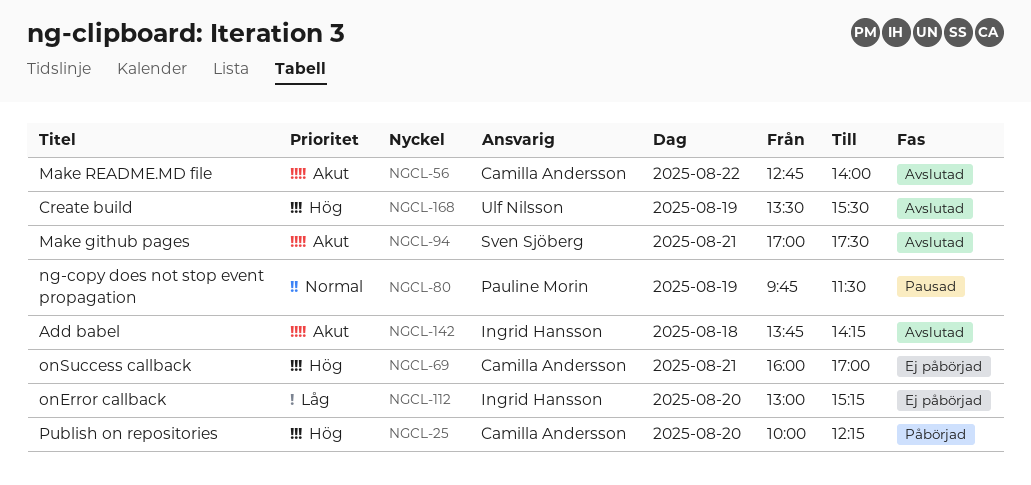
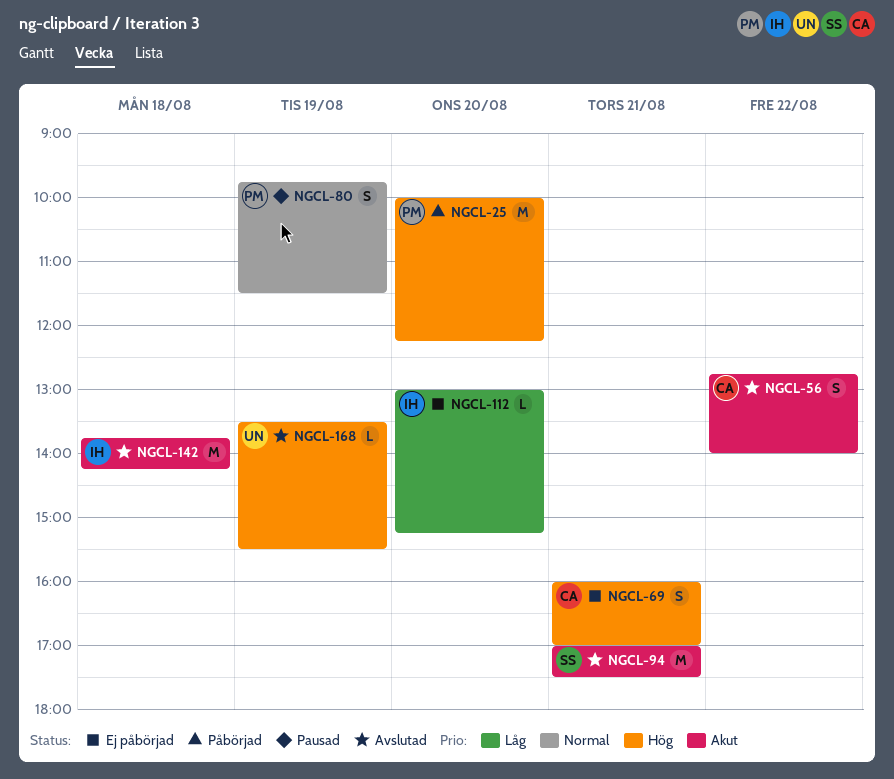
NGCL-25, owner: Camilla Andersson -> Pauline Morin

